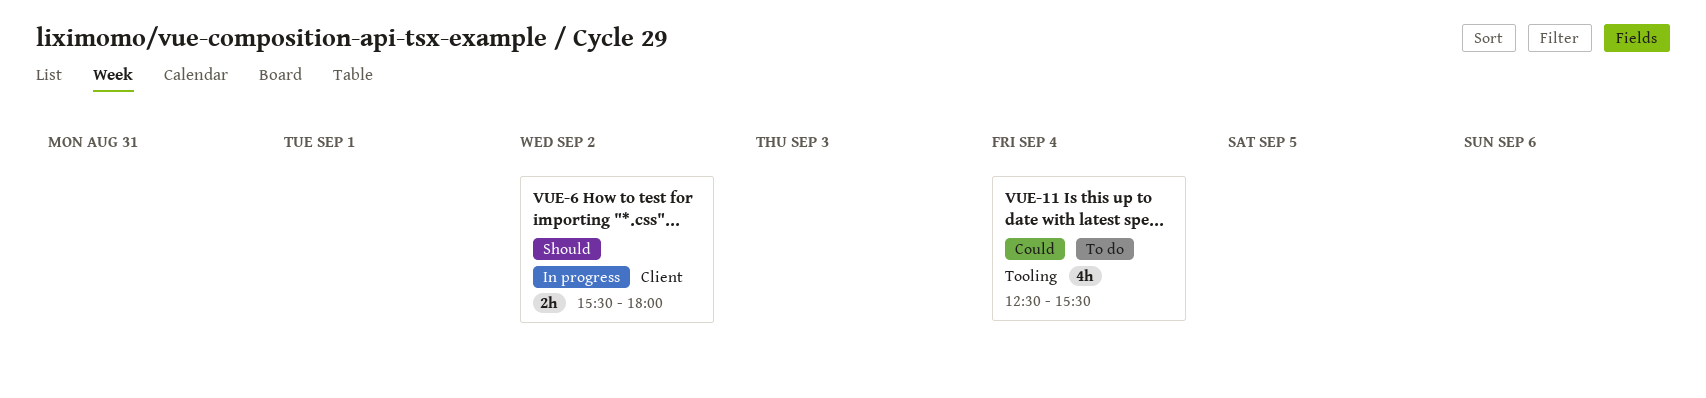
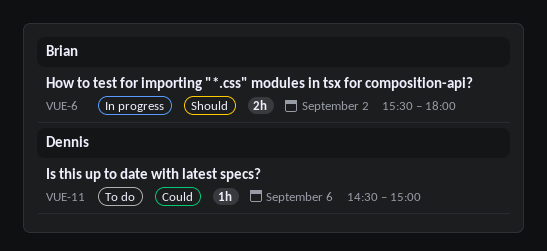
VUE-11, estimate: 4h -> 1h
VUE-11, day: Sep 4 -> Sep 6
VUE-11, begins: 12:30 -> 14:30
VUE-11, ends: 15:30 -> 15:00

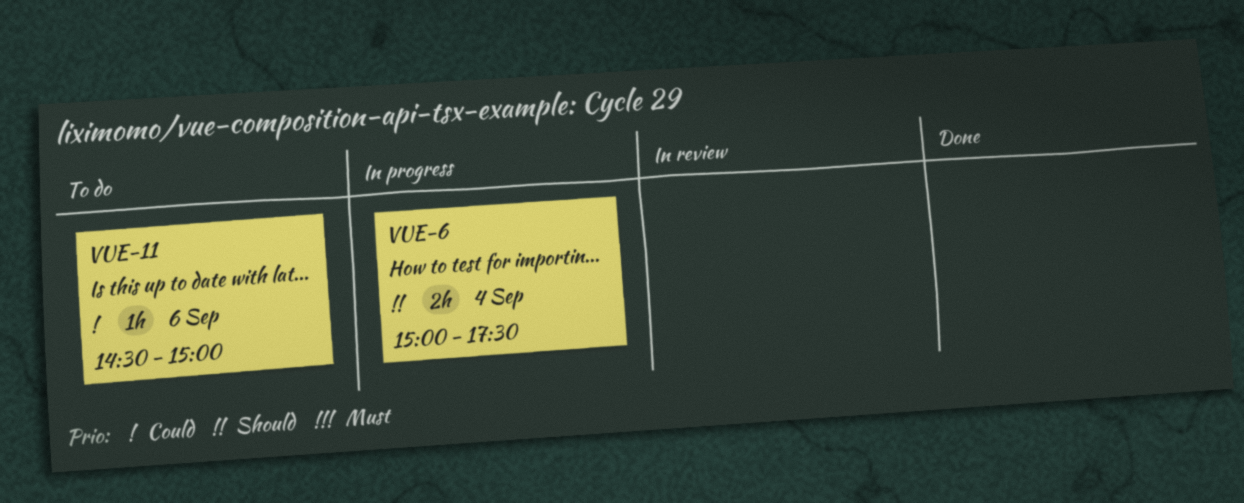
VUE-6, day: Sep 2 -> Sep 4
VUE-6, begins: 15:30 -> 15:00
VUE-6, ends: 18:00 -> 17:30

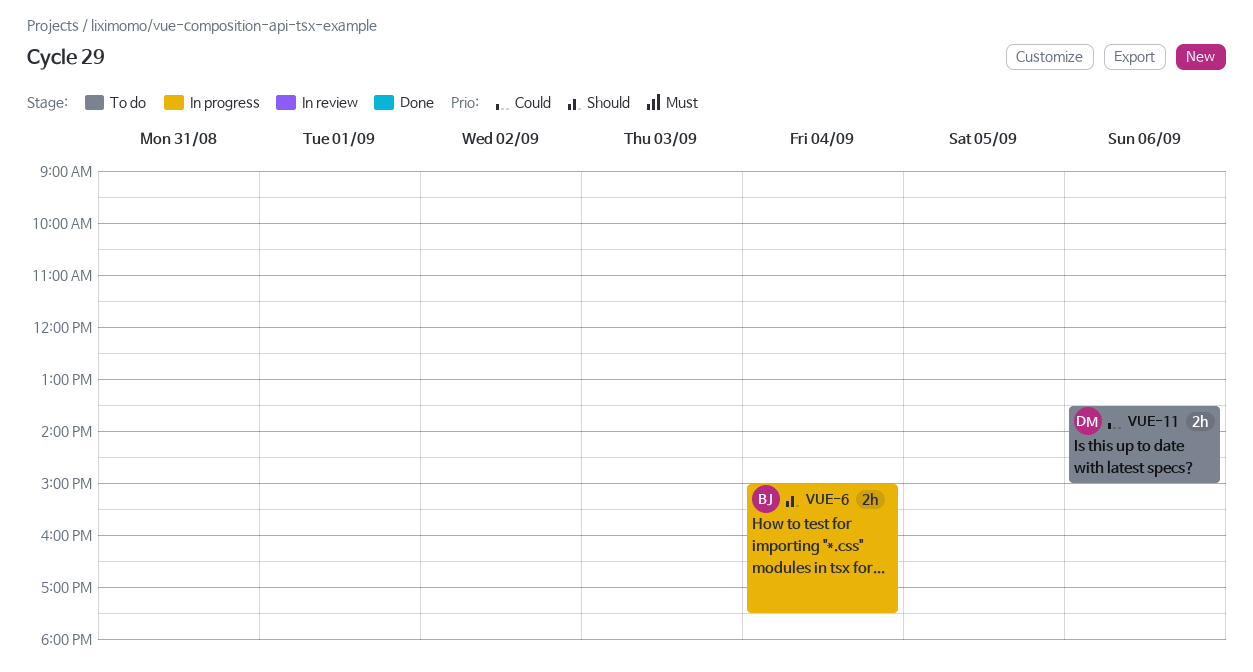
VUE-11, estimate: 1h -> 2h
VUE-11, begins: 14:30 -> 13:30

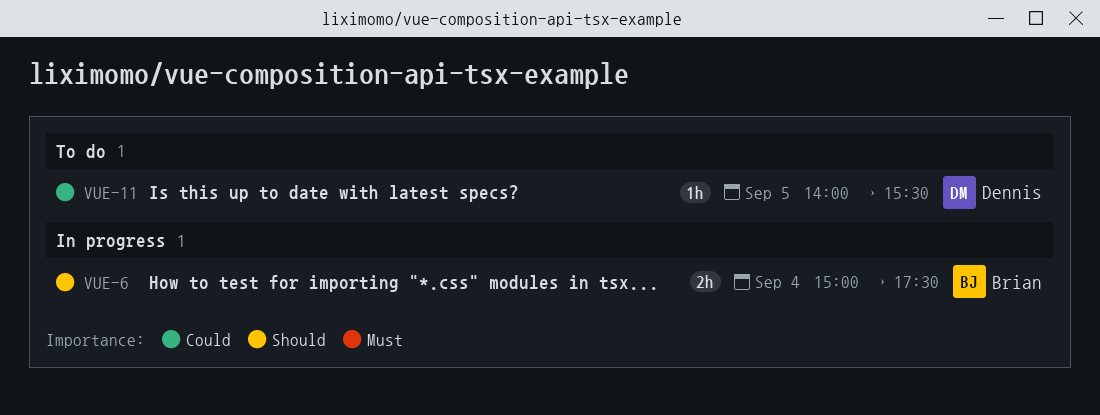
VUE-11, estimate: 2h -> 1h
VUE-11, day: Sep 6 -> Sep 5
VUE-11, begins: 13:30 -> 14:00
VUE-11, ends: 15:00 -> 15:30

